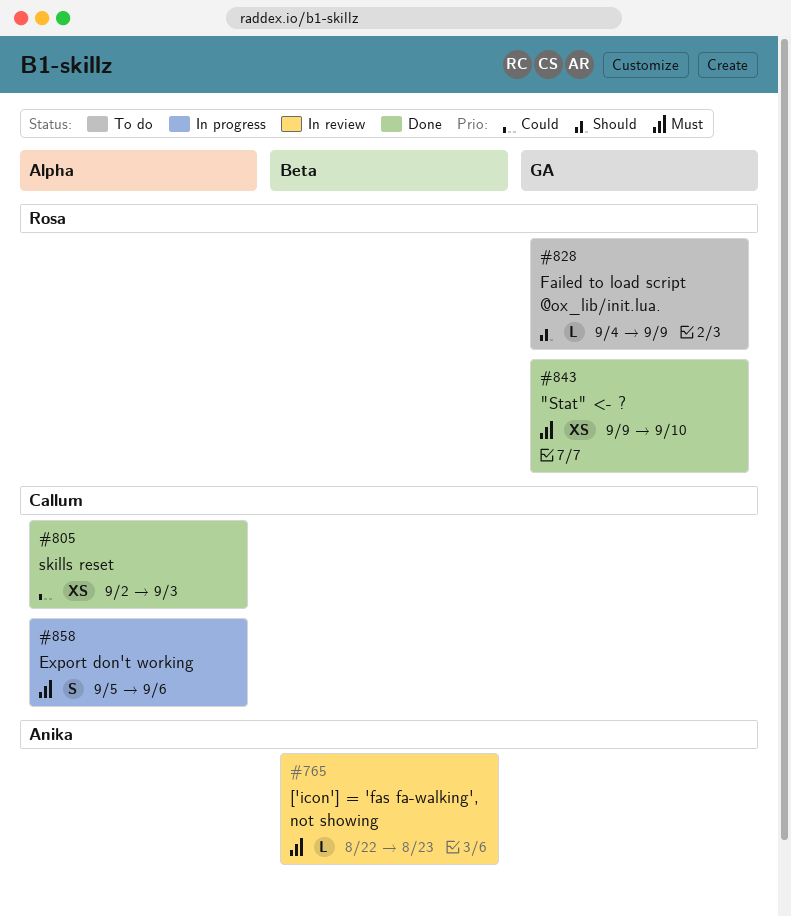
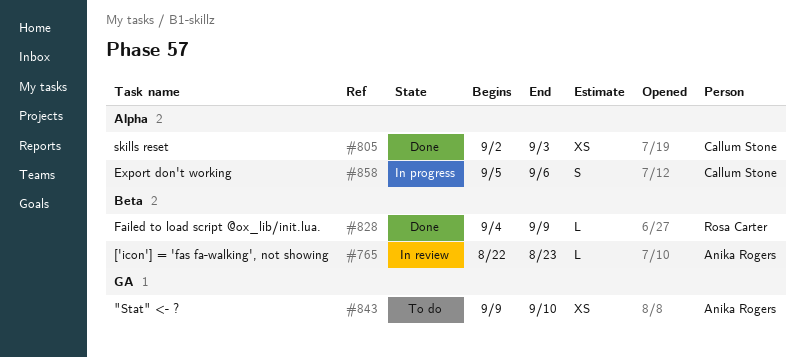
#828, status: To do -> Done
#828, label: GA -> Beta
#843, status: Done -> To do
#843, owner: Rosa Carter -> Anika Rogers

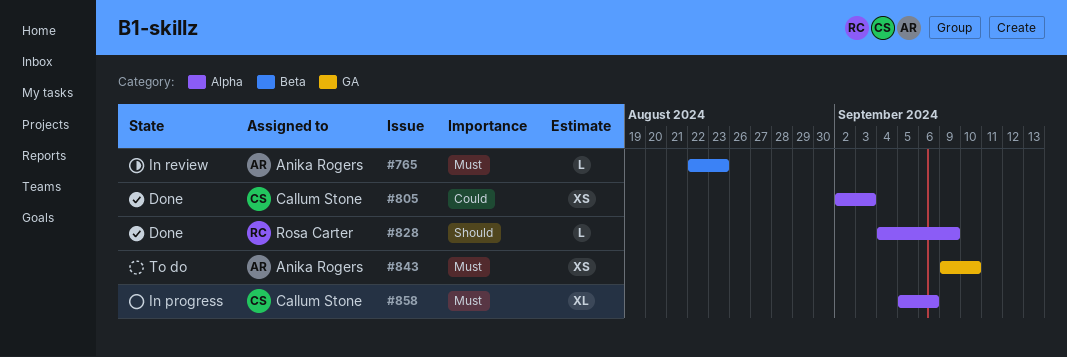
#828, label: Beta -> Alpha
#858, estimate: S -> XL

